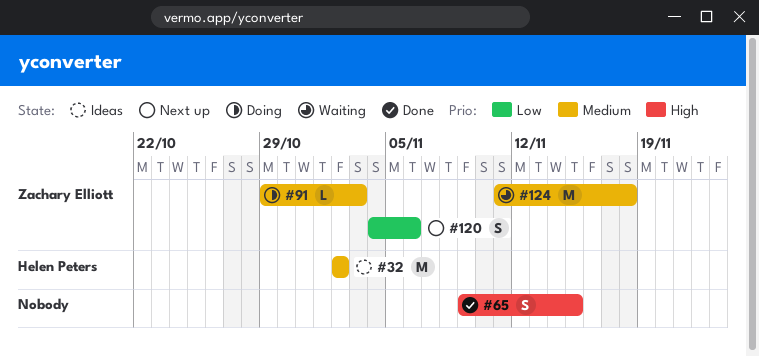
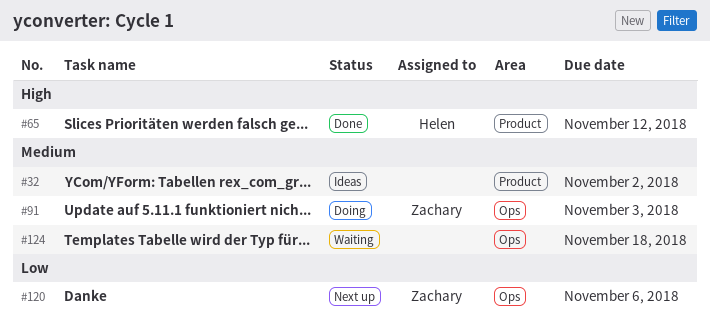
#32, owner: Helen Peters -> none
#65, owner: none -> Helen Peters
#65, due: Nov 15 -> Nov 12
#124, owner: Zachary Elliott -> none

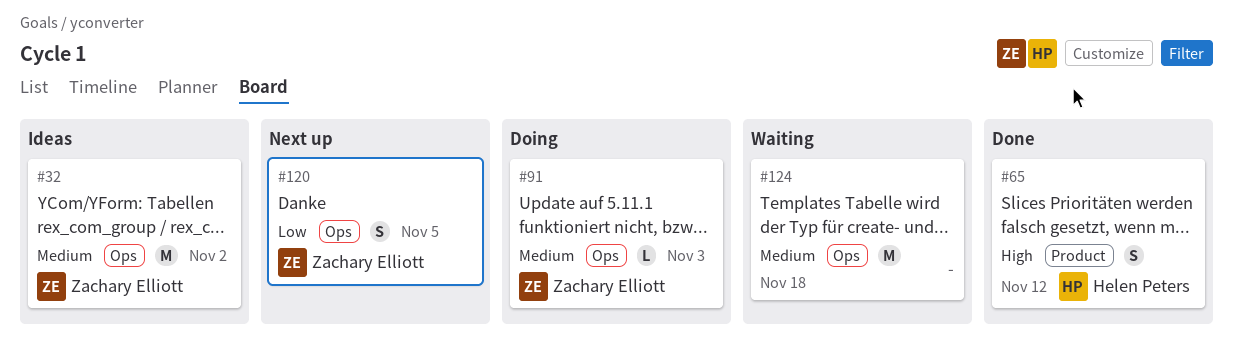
#32, owner: none -> Zachary Elliott
#32, label: Product -> Ops
#120, due: Nov 6 -> Nov 5

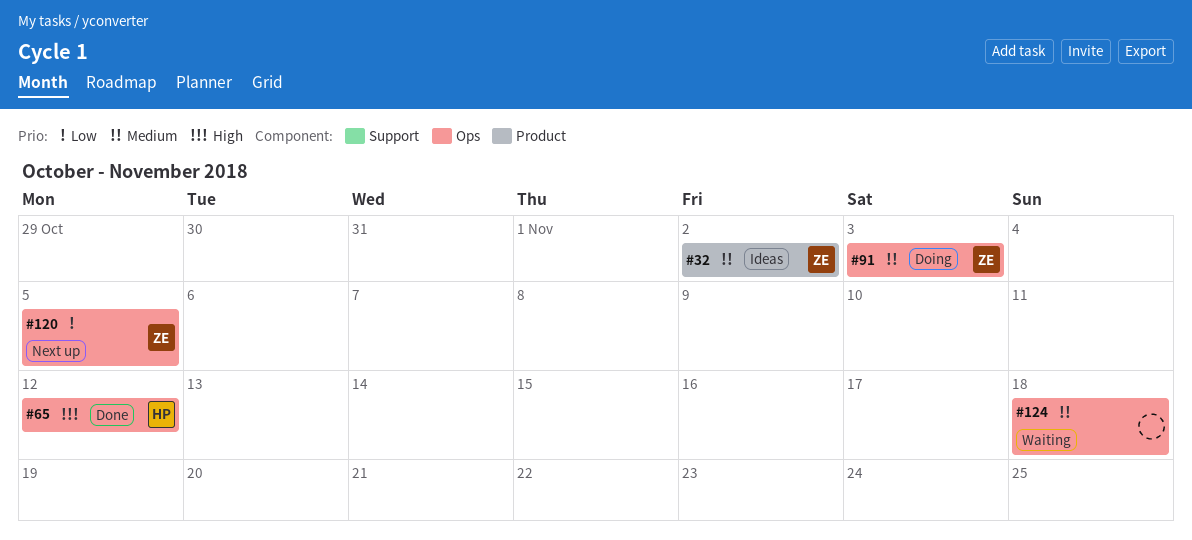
#32, label: Ops -> Product
#65, label: Product -> Ops

